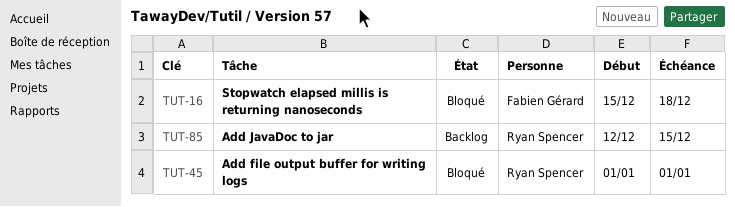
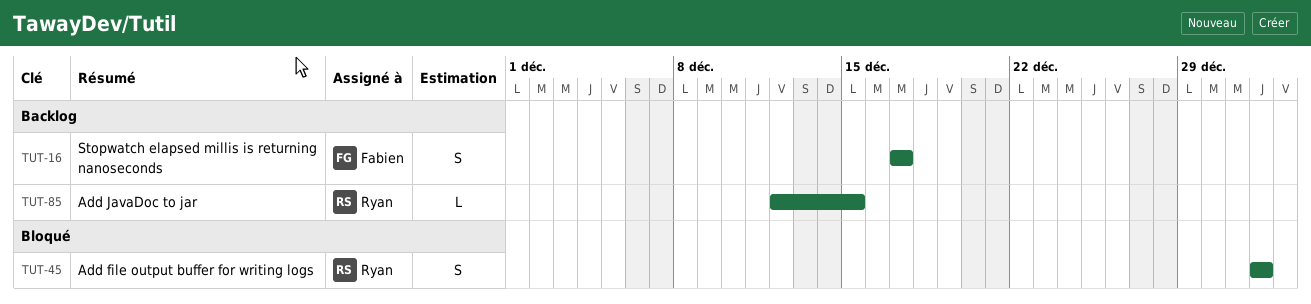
TUT-16, status: Bloqué -> Backlog
TUT-16, start: Dec 15 -> Dec 17
TUT-16, due: Dec 18 -> Dec 17

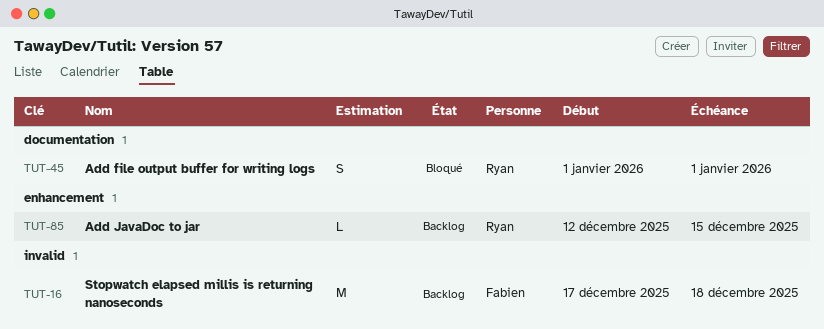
TUT-16, estimate: S -> M
TUT-16, due: Dec 17 -> Dec 18

